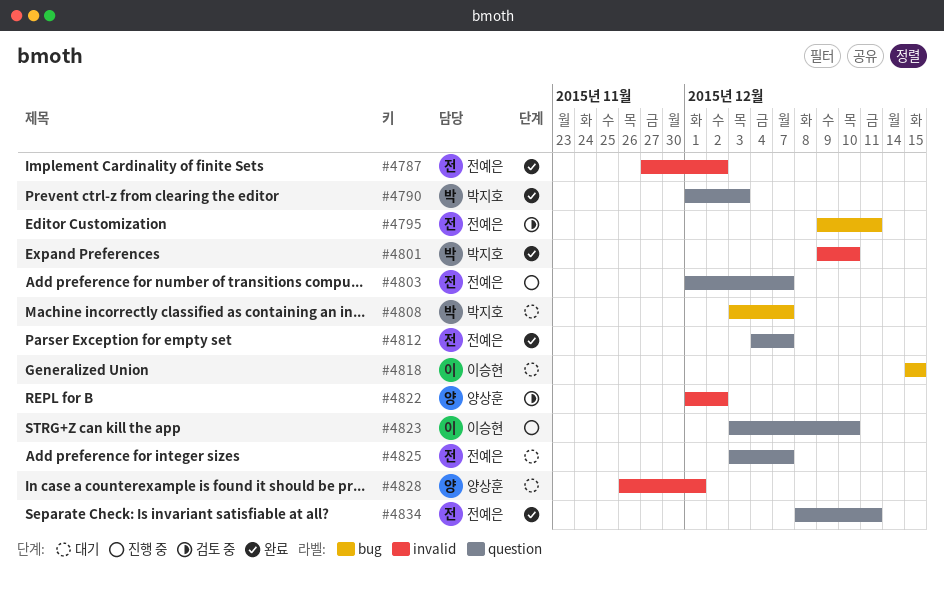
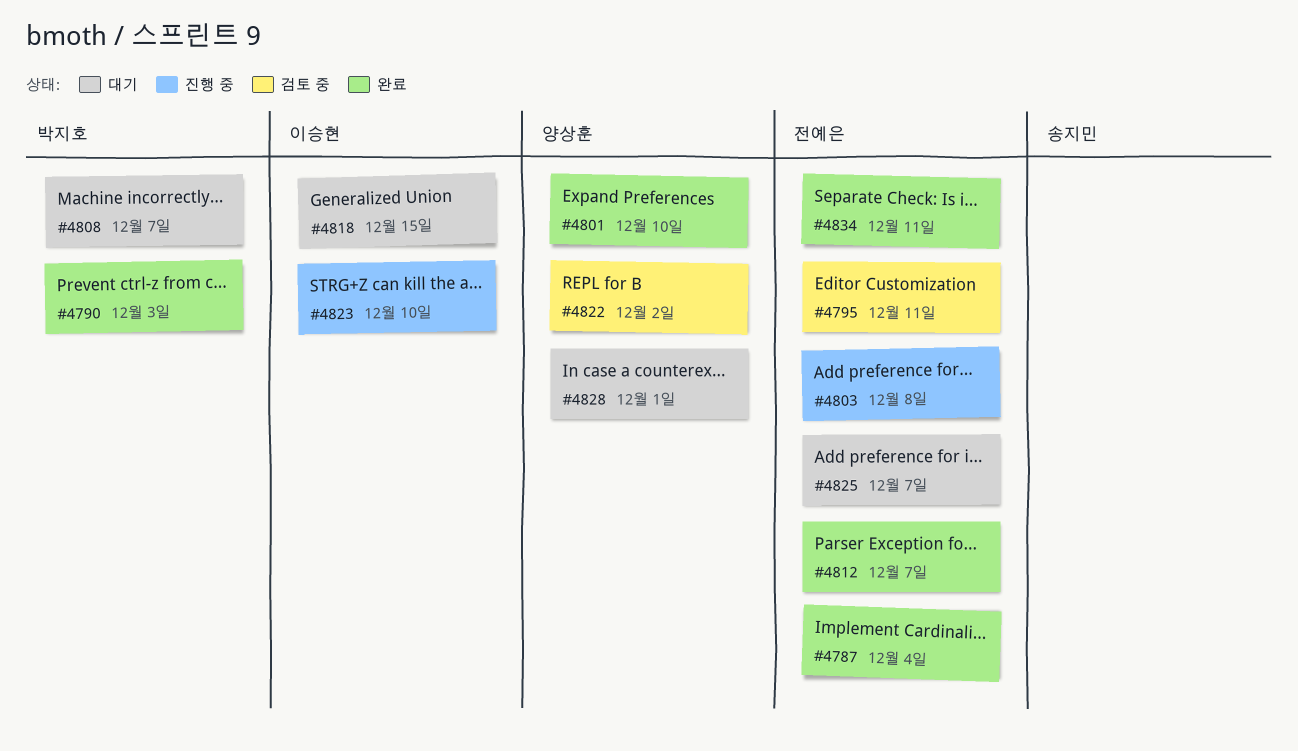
#4787, due: Dec 2 -> Dec 4
#4801, owner: 박지호 -> 양상훈
#4803, due: Dec 7 -> Dec 8

